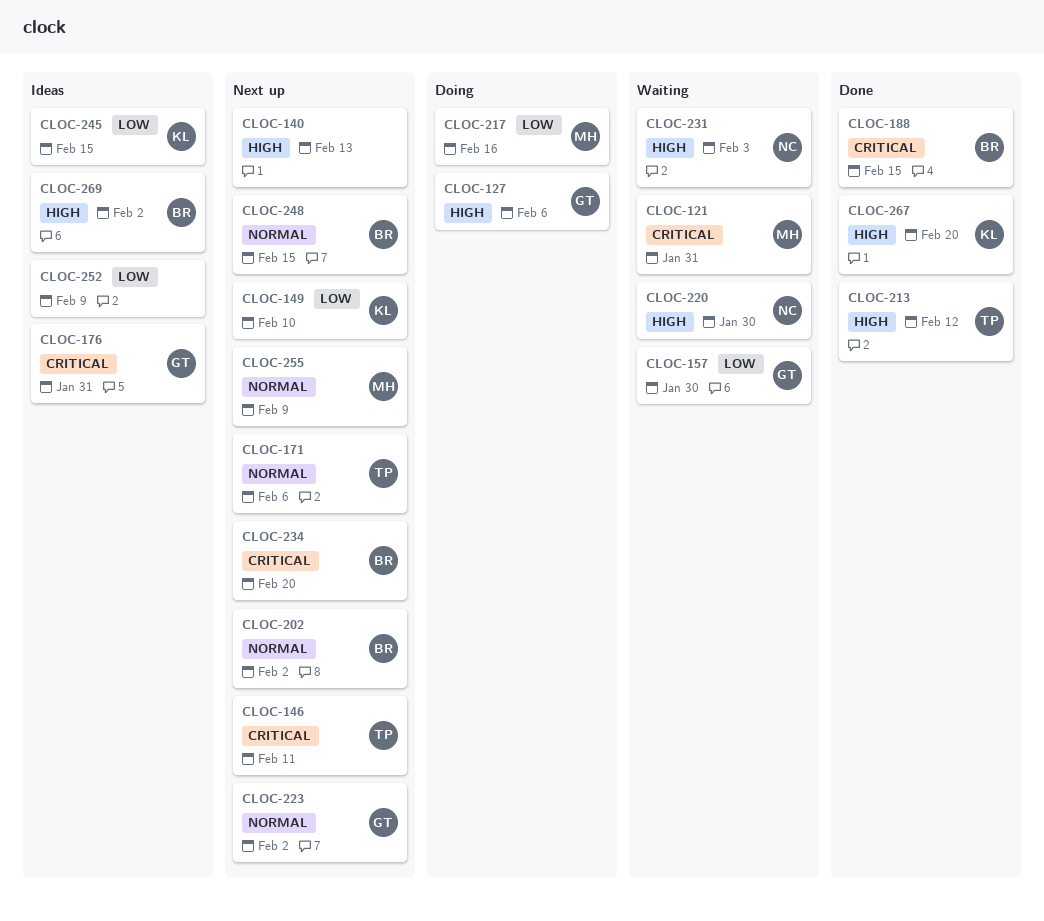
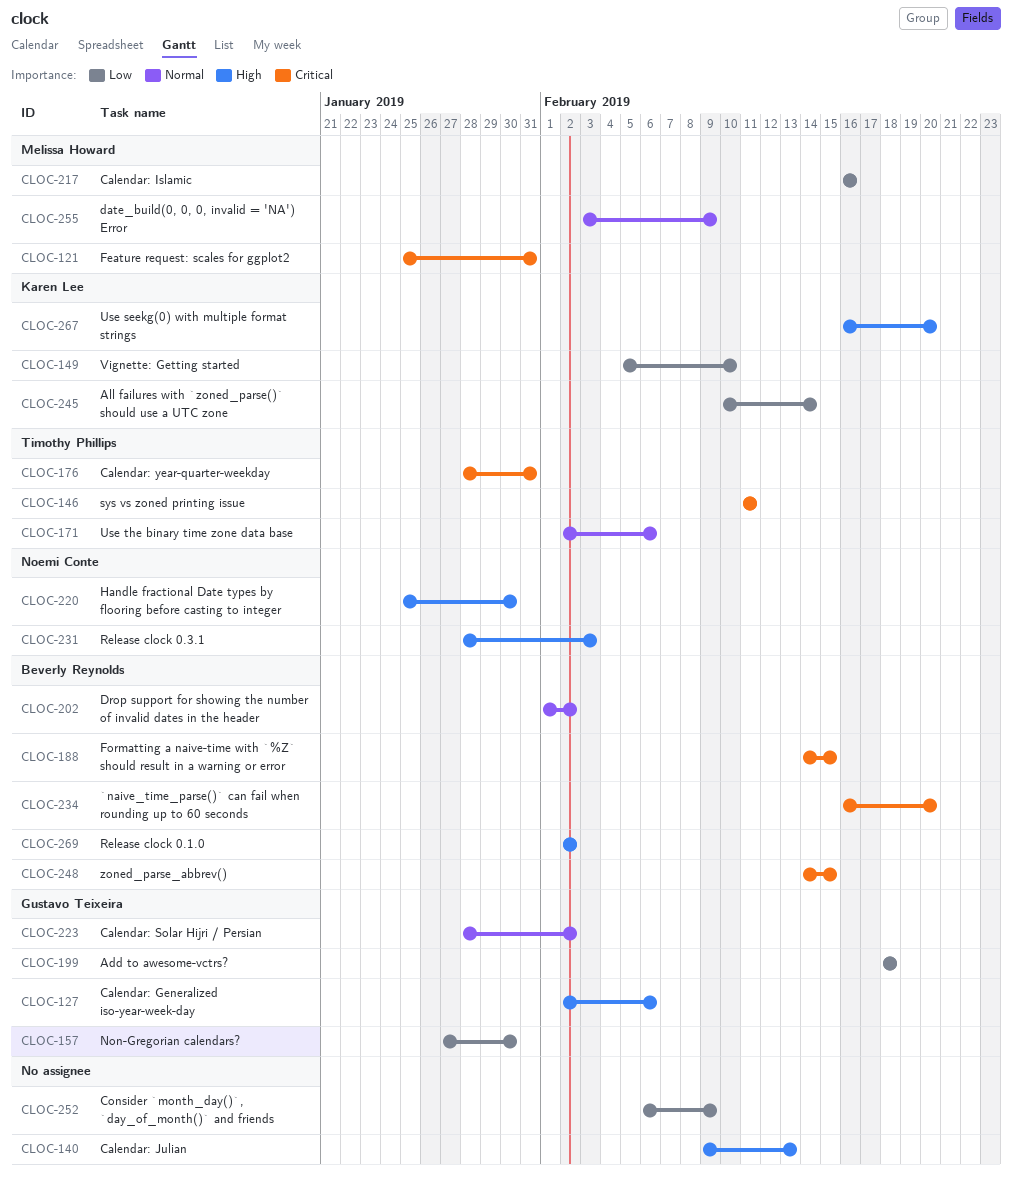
CLOC-176, owner: Gustavo Teixeira -> Timothy Phillips
CLOC-199: none -> present
CLOC-213: present -> none
CLOC-245, due: Feb 15 -> Feb 14
CLOC-248, priority: Normal -> Critical

